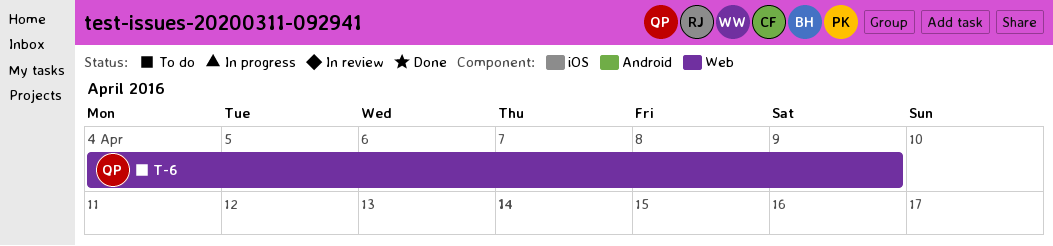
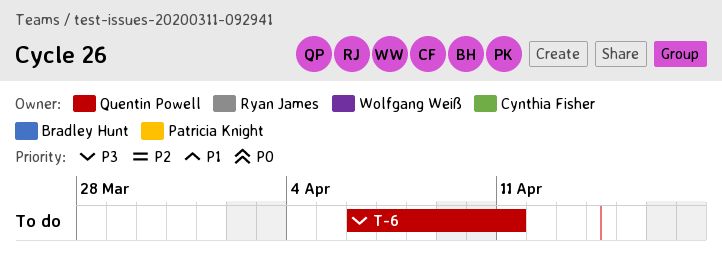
T-6, start: Apr 4 -> Apr 6
T-6, due: Apr 9 -> Apr 11

